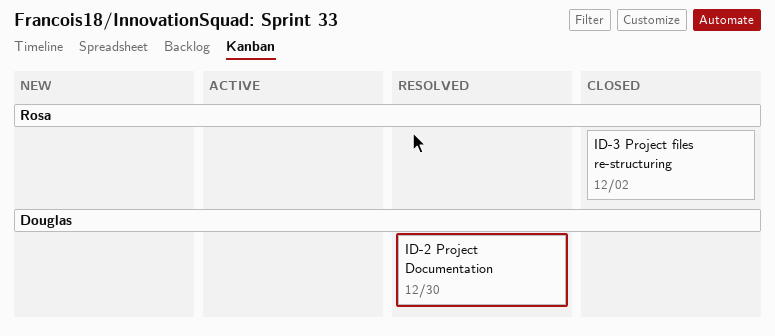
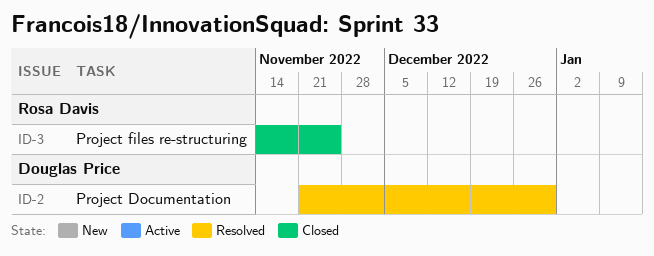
ID-3, due: Dec 2 -> Nov 25

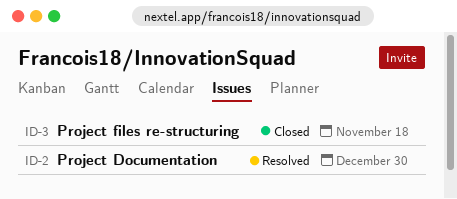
ID-3, due: Nov 25 -> Nov 18

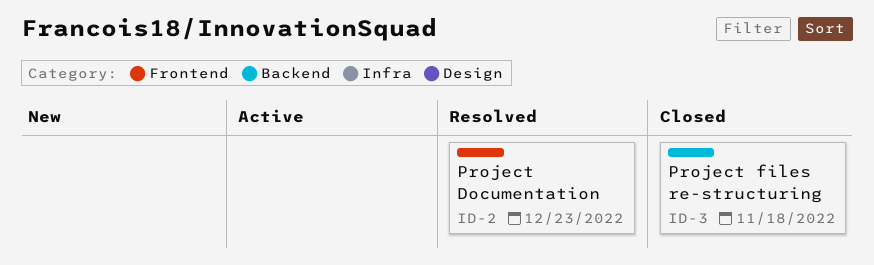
ID-2, due: Dec 30 -> Dec 23

